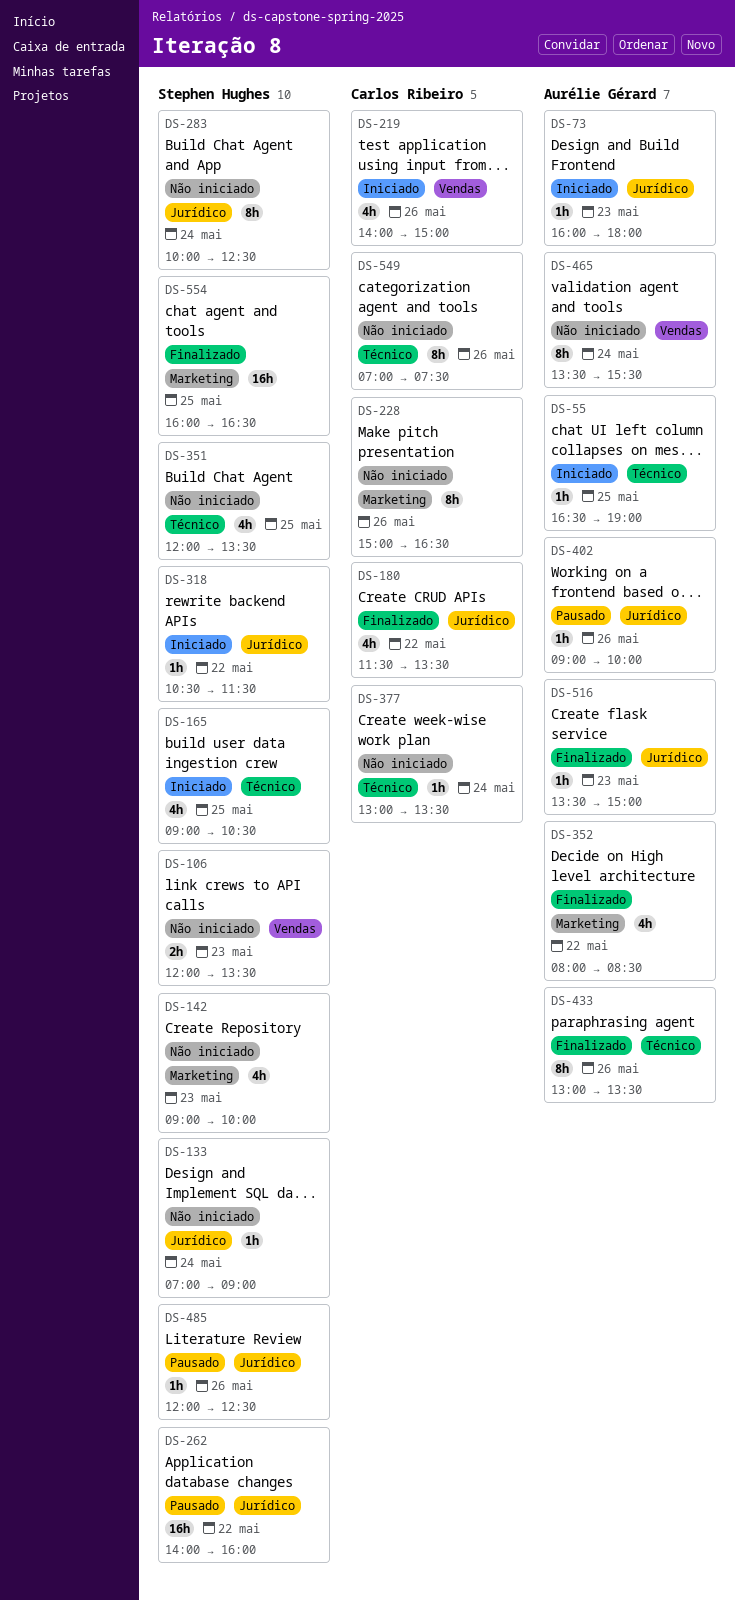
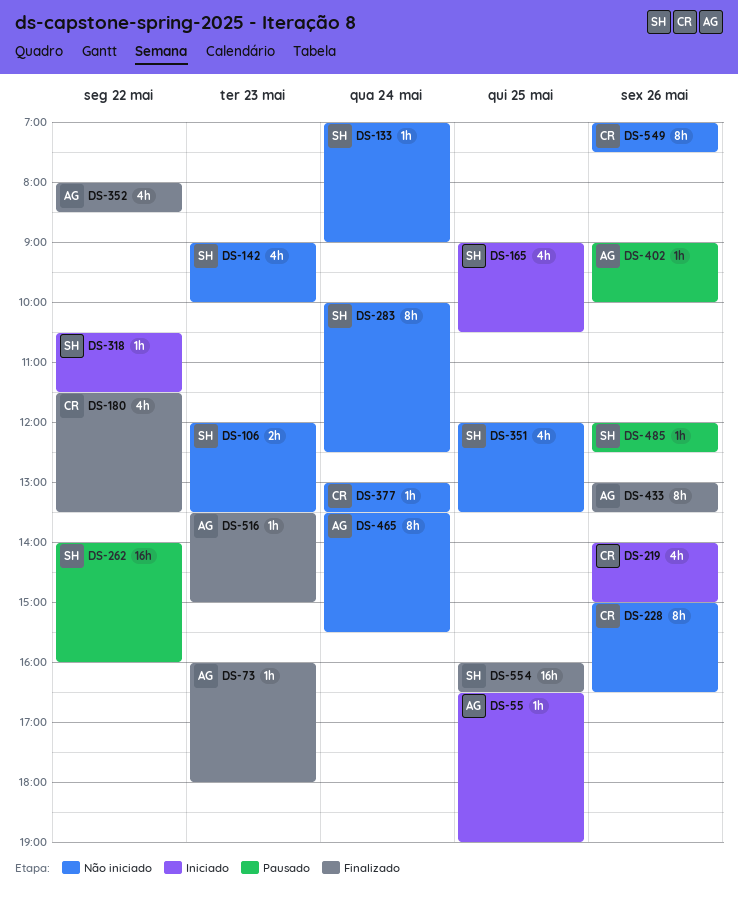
DS-73, status: Iniciado -> Finalizado

